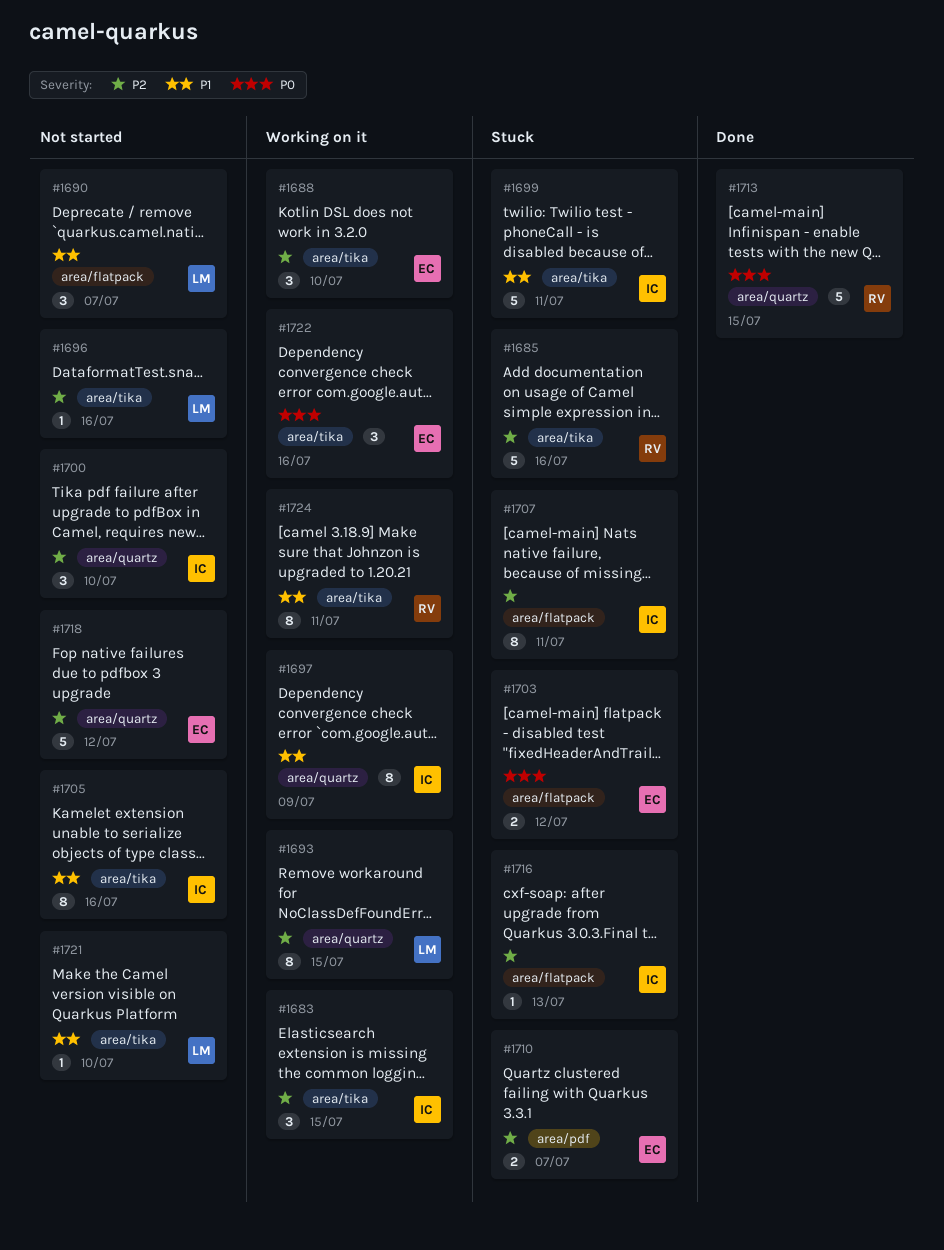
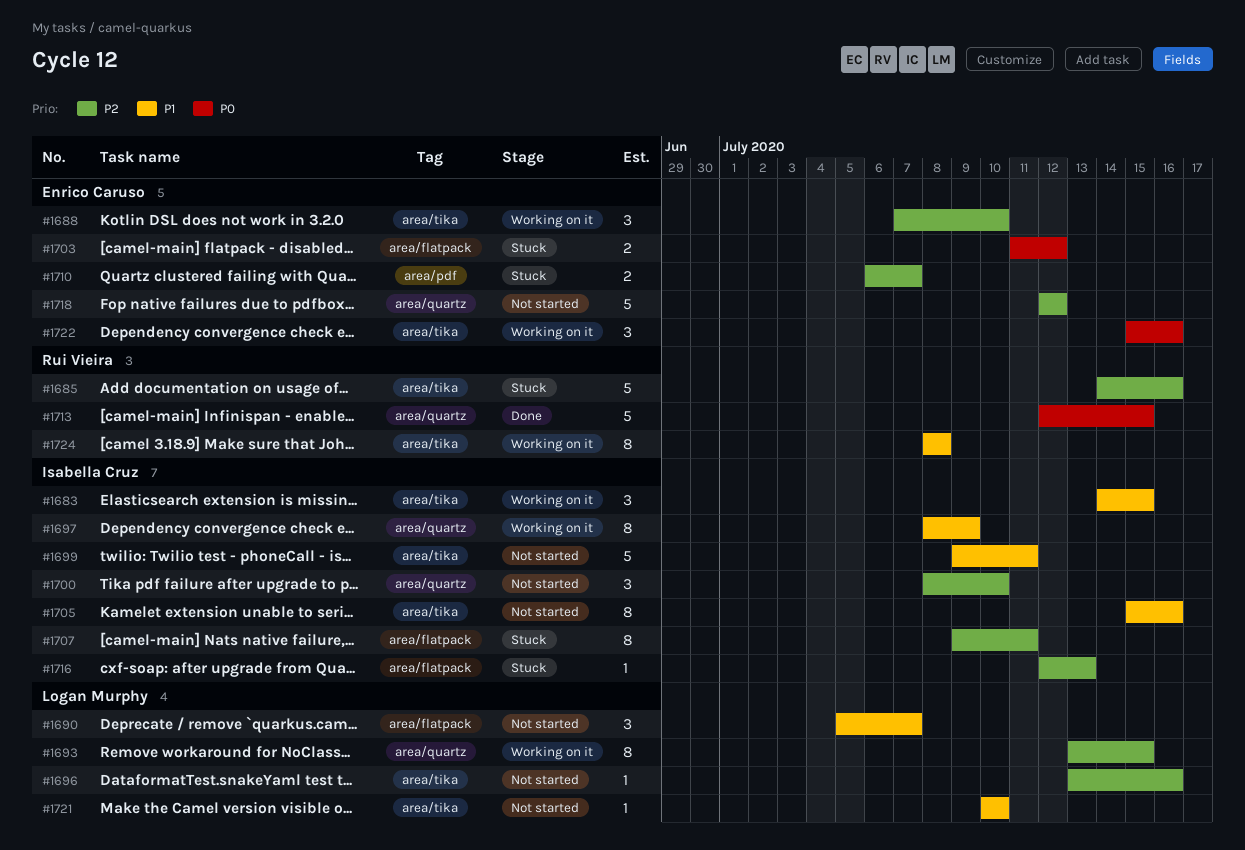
#1683, priority: P2 -> P1
#1699, status: Stuck -> Not started
#1724, due: Jul 11 -> Jul 8

